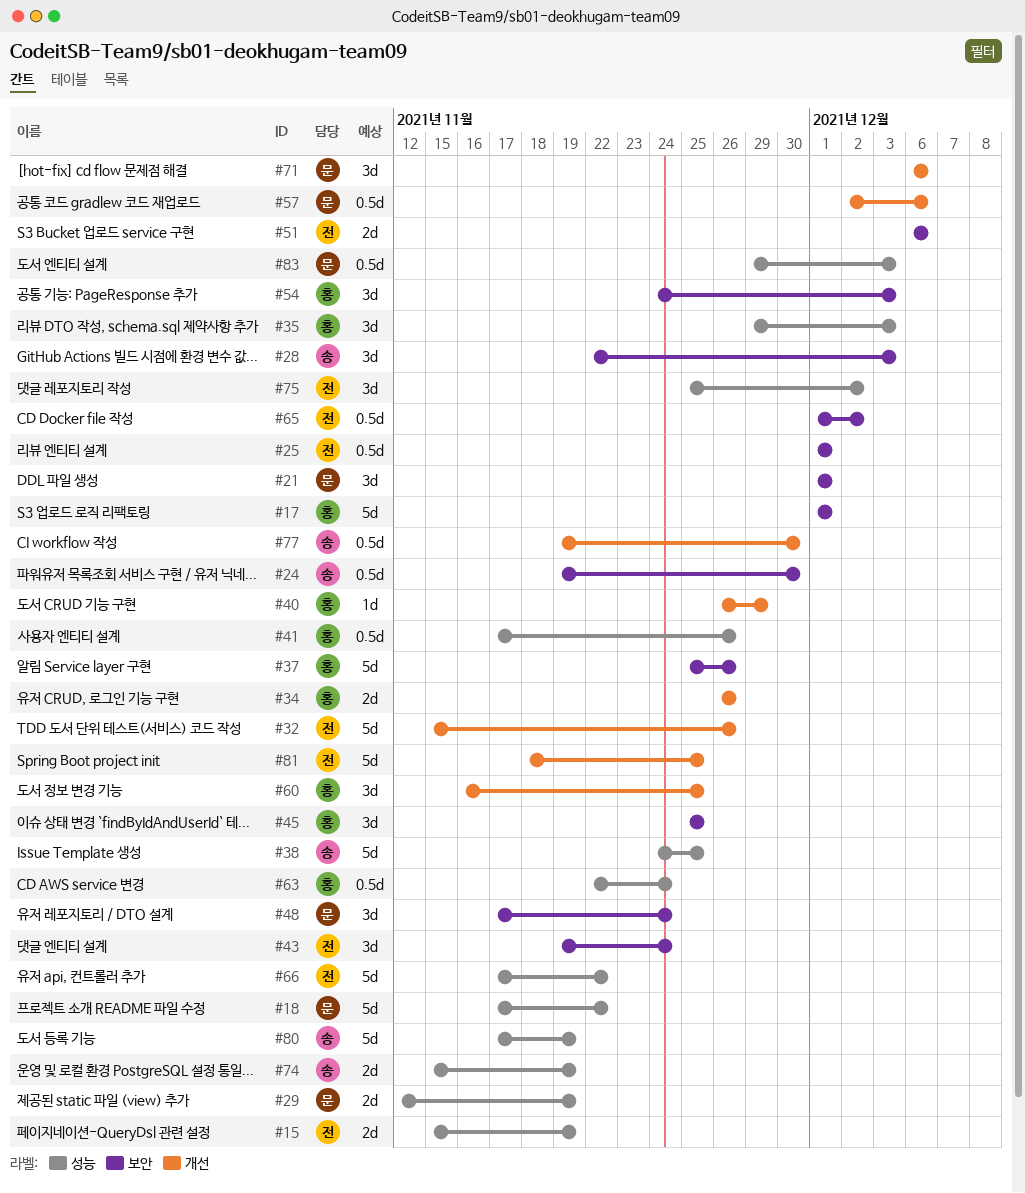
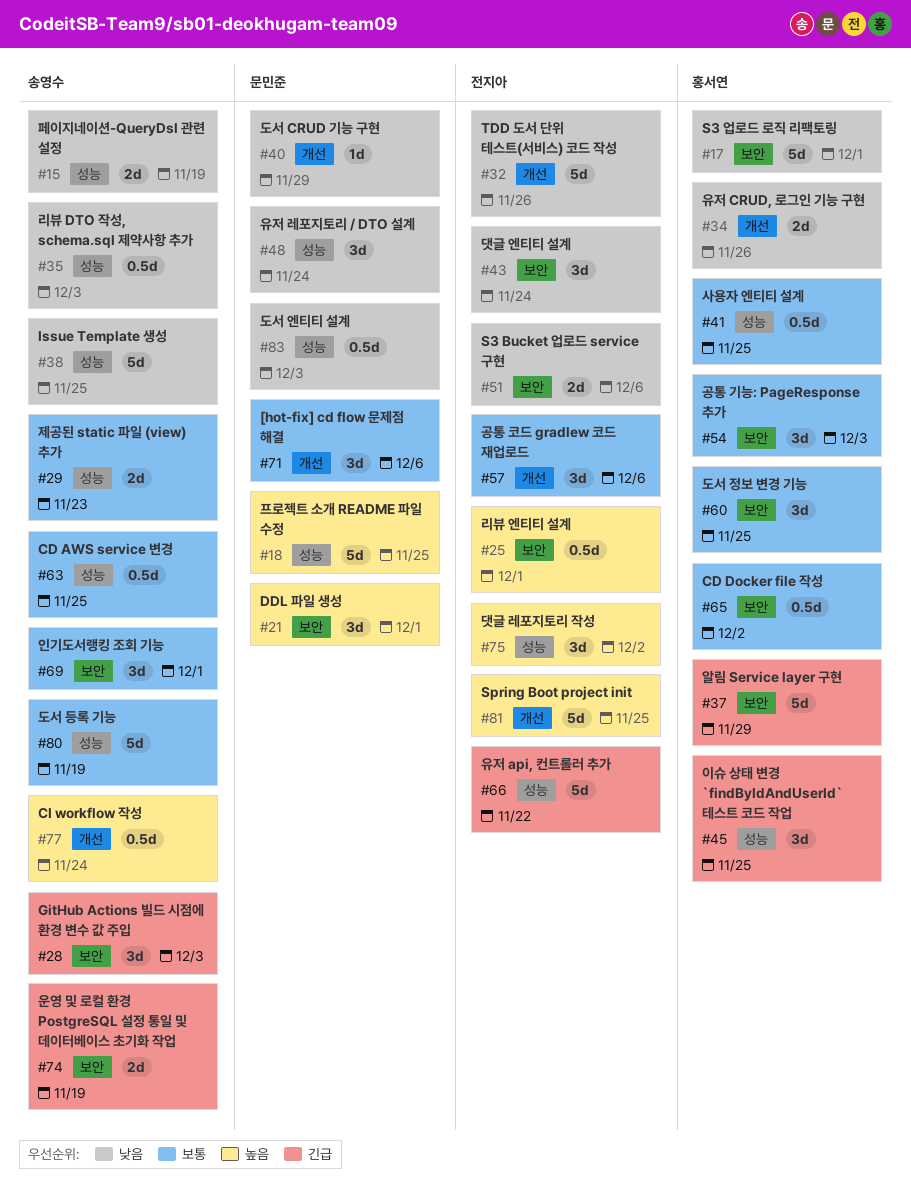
#15, owner: 전지아 -> 송영수
#18, due: Nov 22 -> Nov 25
#24: present -> none
#29, owner: 문민준 -> 송영수
#29, due: Nov 19 -> Nov 23
#35, owner: 홍서연 -> 송영수
#35, estimate: 3d -> 0.5d
#37, due: Nov 26 -> Nov 29
#40, owner: 홍서연 -> 문민준
#41, due: Nov 26 -> Nov 25
#45, label: 보안 -> 성능
#48, label: 보안 -> 성능
#57, owner: 문민준 -> 전지아
#57, estimate: 0.5d -> 3d
#60, label: 개선 -> 보안
#63, owner: 홍서연 -> 송영수
#63, due: Nov 24 -> Nov 25
#65, owner: 전지아 -> 홍서연
#69: none -> present
#74, label: 성능 -> 보안
#77, due: Nov 30 -> Nov 24

